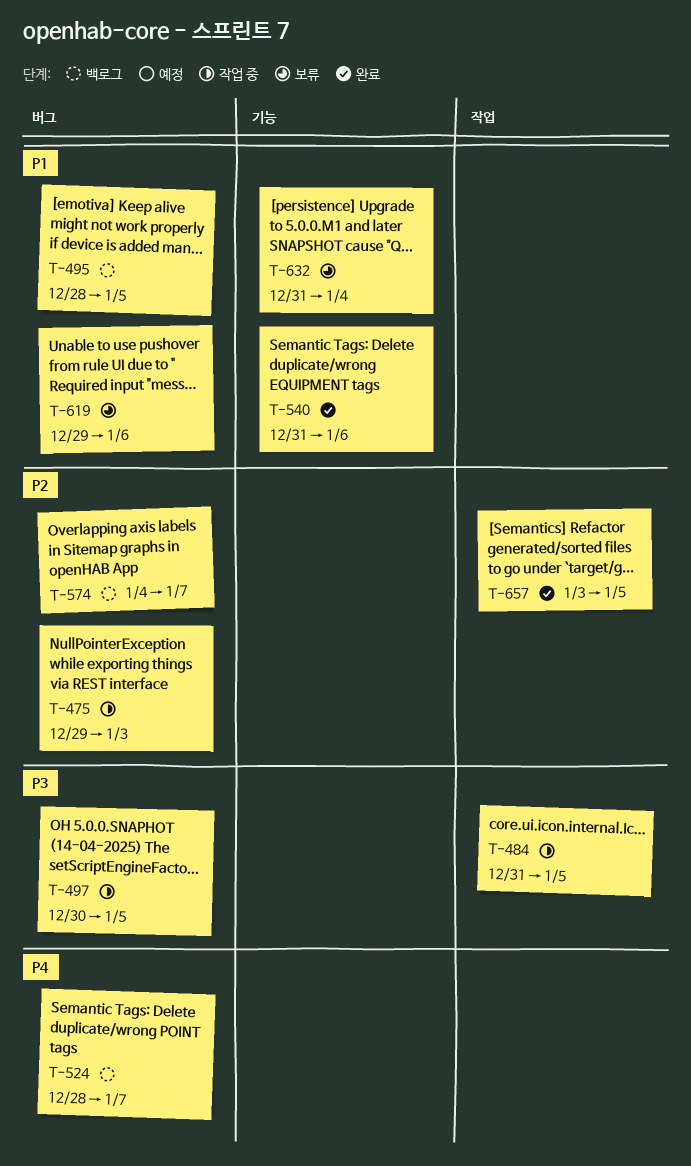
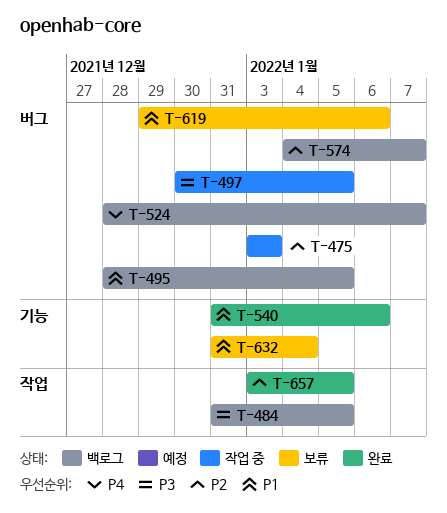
T-475, start: Dec 29 -> Jan 3
T-484, status: 작업 중 -> 백로그

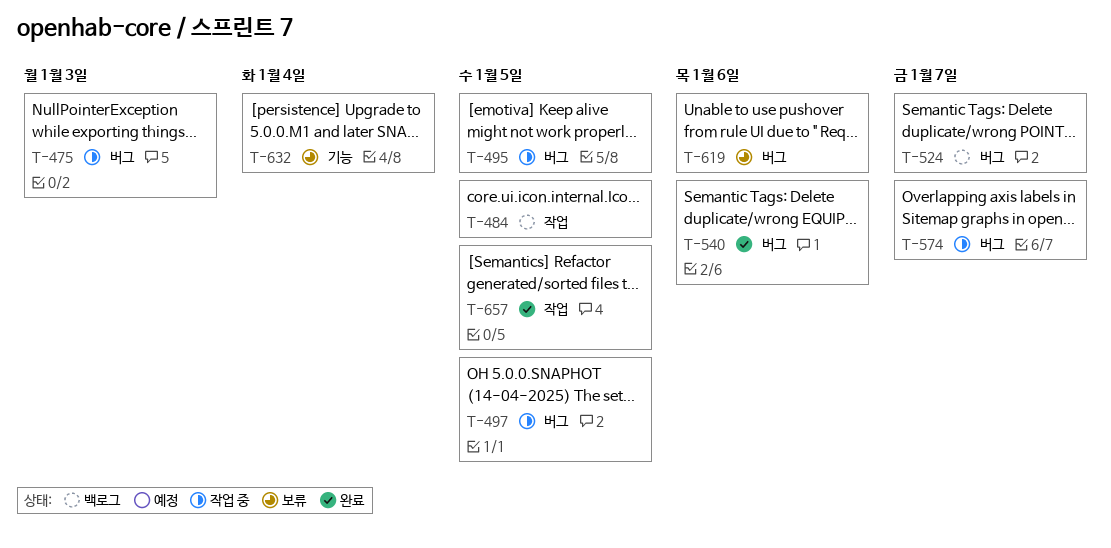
T-495, status: 백로그 -> 작업 중
T-540, label: 기능 -> 버그
T-574, status: 백로그 -> 작업 중

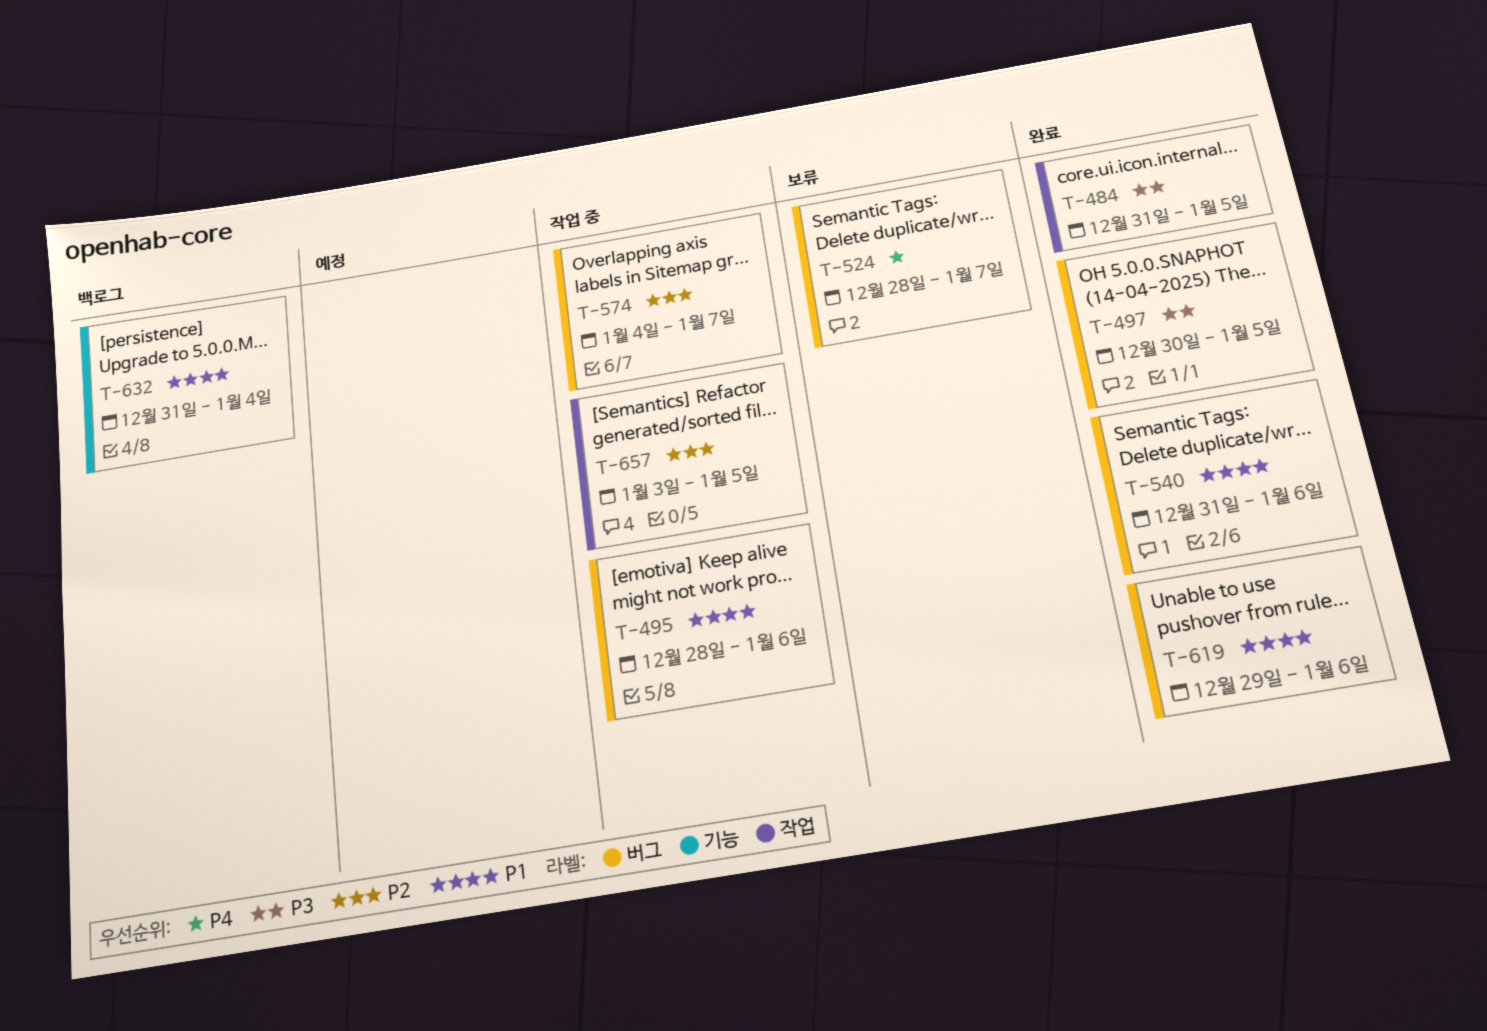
T-475: present -> none
T-484, status: 백로그 -> 완료
T-495, due: Jan 5 -> Jan 6
T-497, status: 작업 중 -> 완료
T-524, status: 백로그 -> 보류
T-619, status: 보류 -> 완료
T-632, status: 보류 -> 백로그
T-657, status: 완료 -> 작업 중

